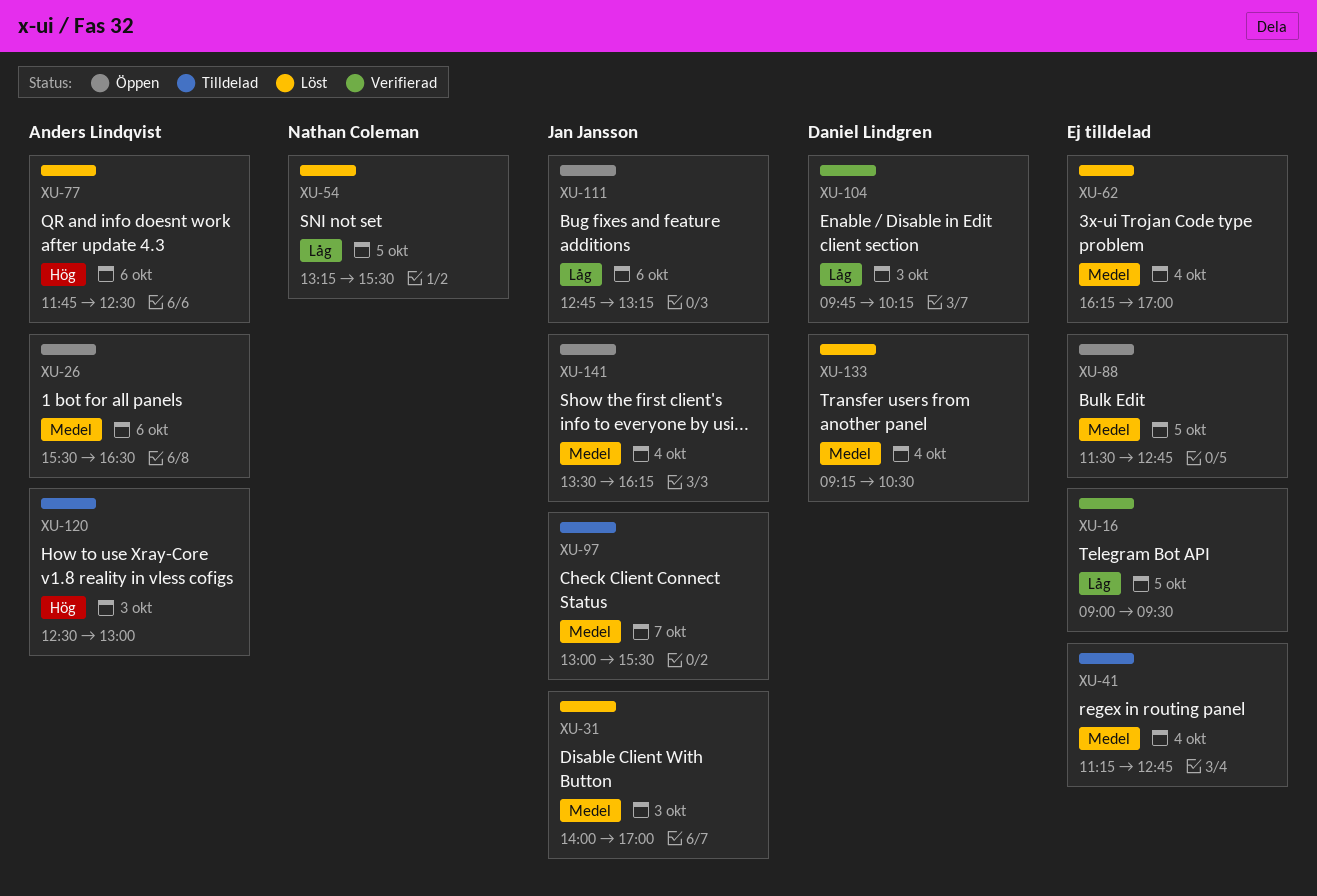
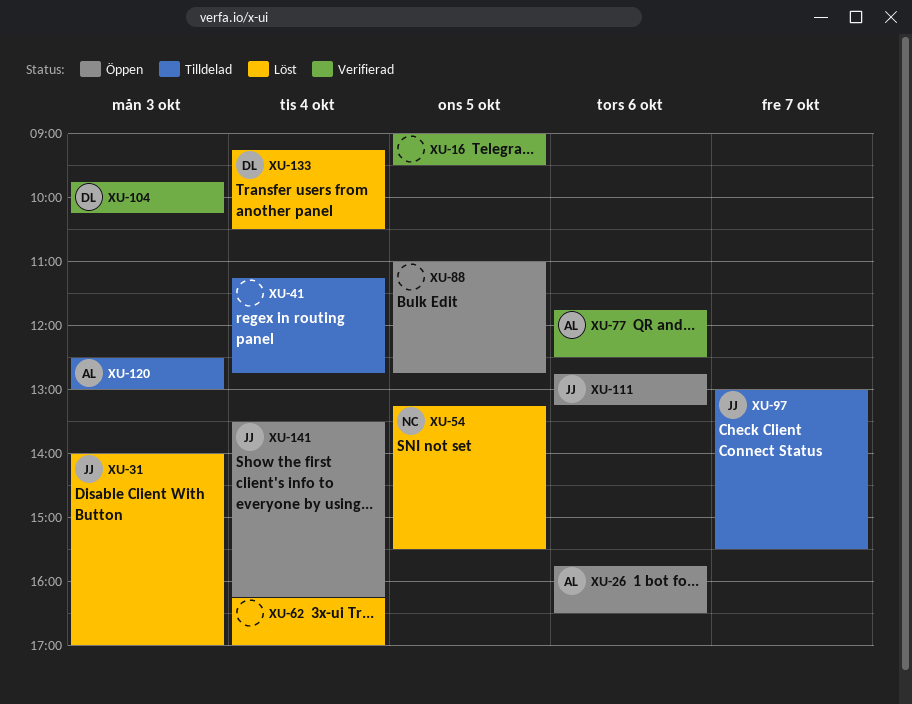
XU-26, begins: 15:30 -> 15:45
XU-77, status: Löst -> Verifierad
XU-88, begins: 11:30 -> 11:00

